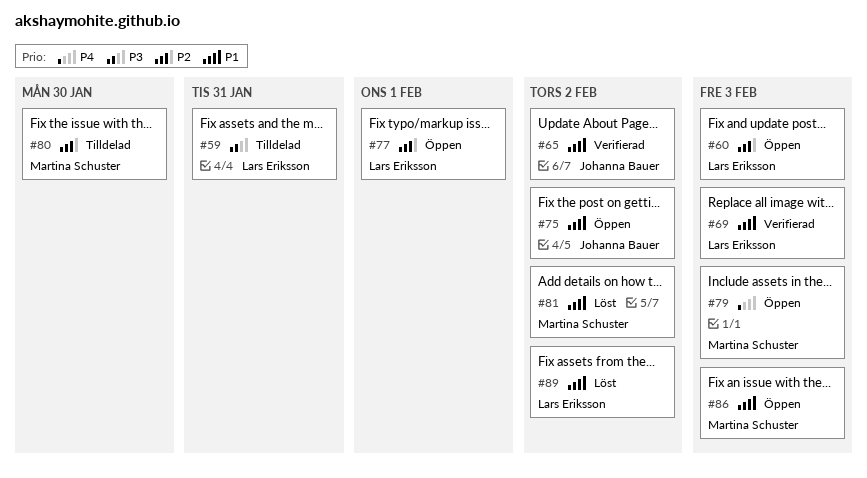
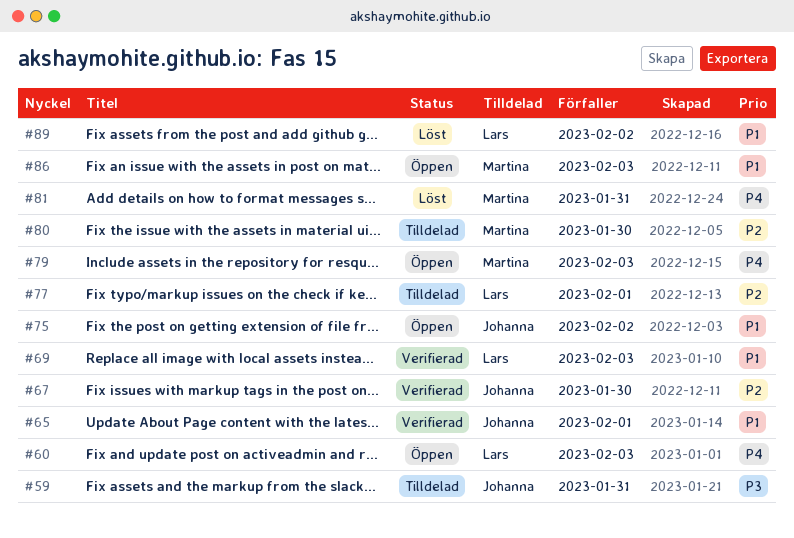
#59, owner: Lars Eriksson -> Johanna Bauer
#60, priority: P2 -> P4
#65, due: Feb 2 -> Feb 1
#67: none -> present
#77, status: Öppen -> Tilldelad
#81, priority: P1 -> P4
#81, due: Feb 2 -> Jan 31

